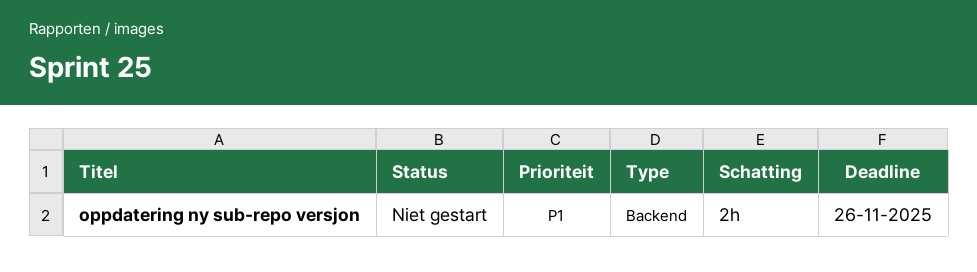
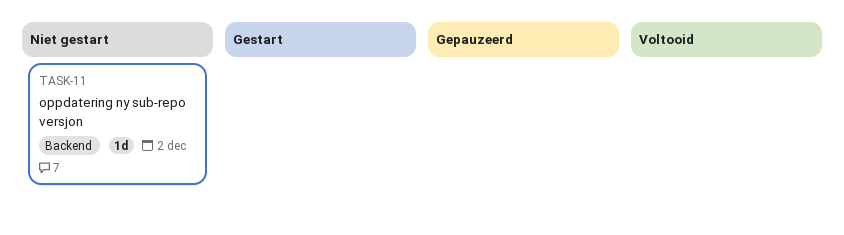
oppdatering ny sub-repo versjon, estimate: 2h -> 1d
oppdatering ny sub-repo versjon, due: Nov 26 -> Dec 2

